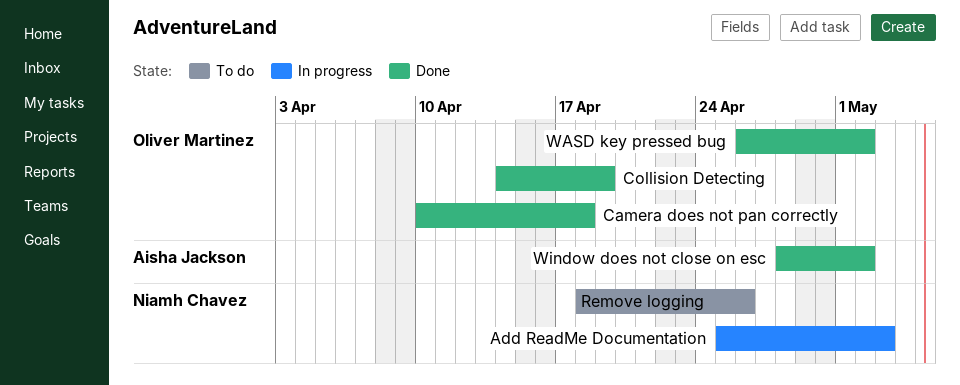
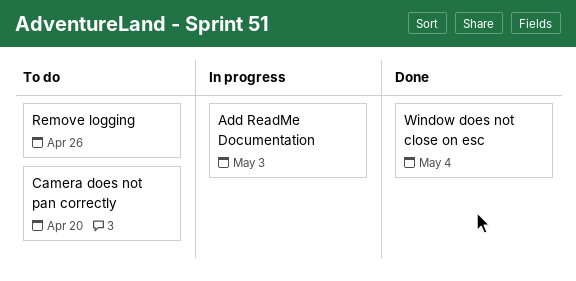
Camera does not pan correctly, status: Done -> To do
Camera does not pan correctly, due: Apr 18 -> Apr 20
Collision Detecting: present -> none
WASD key pressed bug: present -> none
Window does not close on esc, due: May 2 -> May 4

